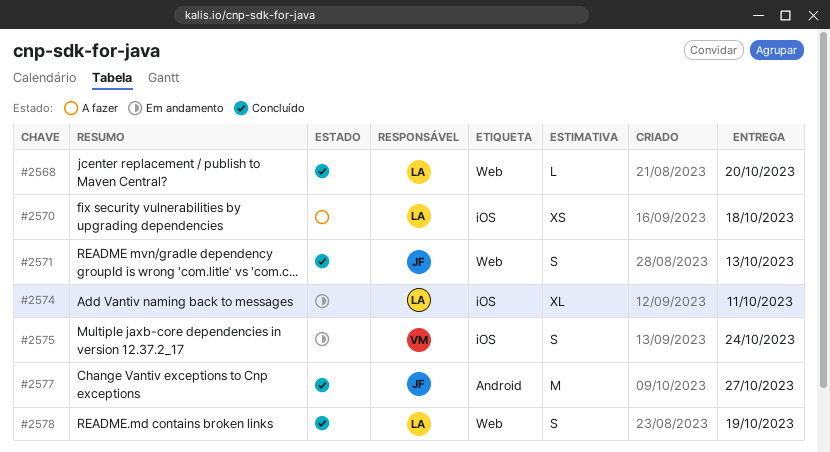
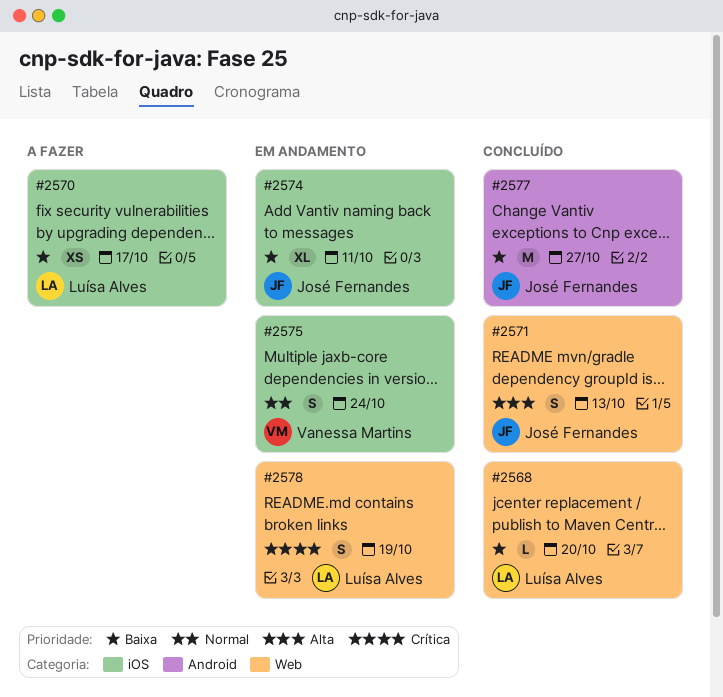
#2570, due: Oct 18 -> Oct 17
#2574, owner: Luísa Alves -> José Fernandes
#2578, status: Concluído -> Em andamento

